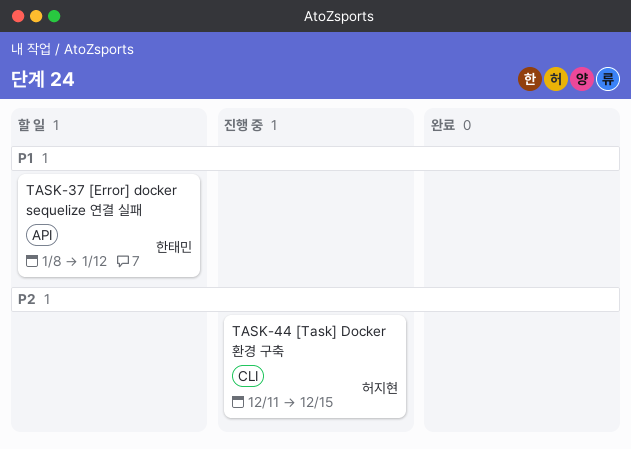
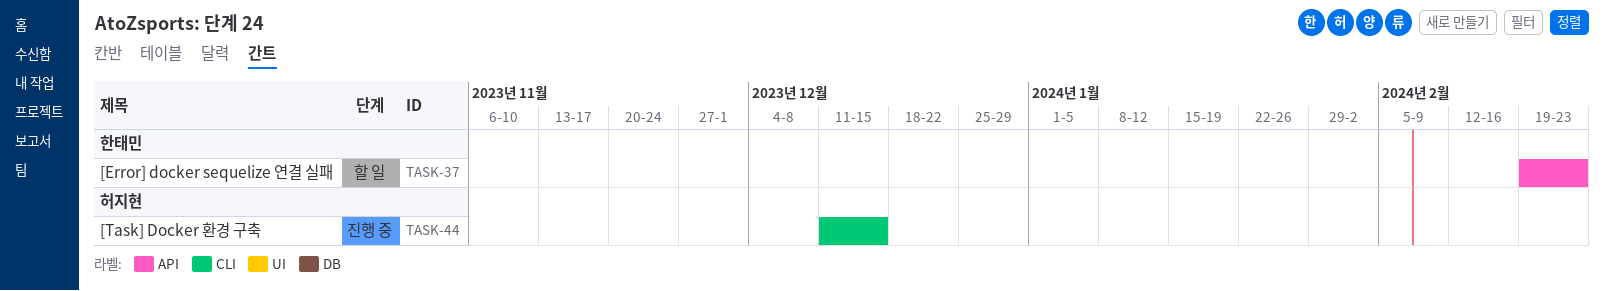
TASK-37, start: Jan 8 -> Feb 19
TASK-37, due: Jan 12 -> Feb 23

